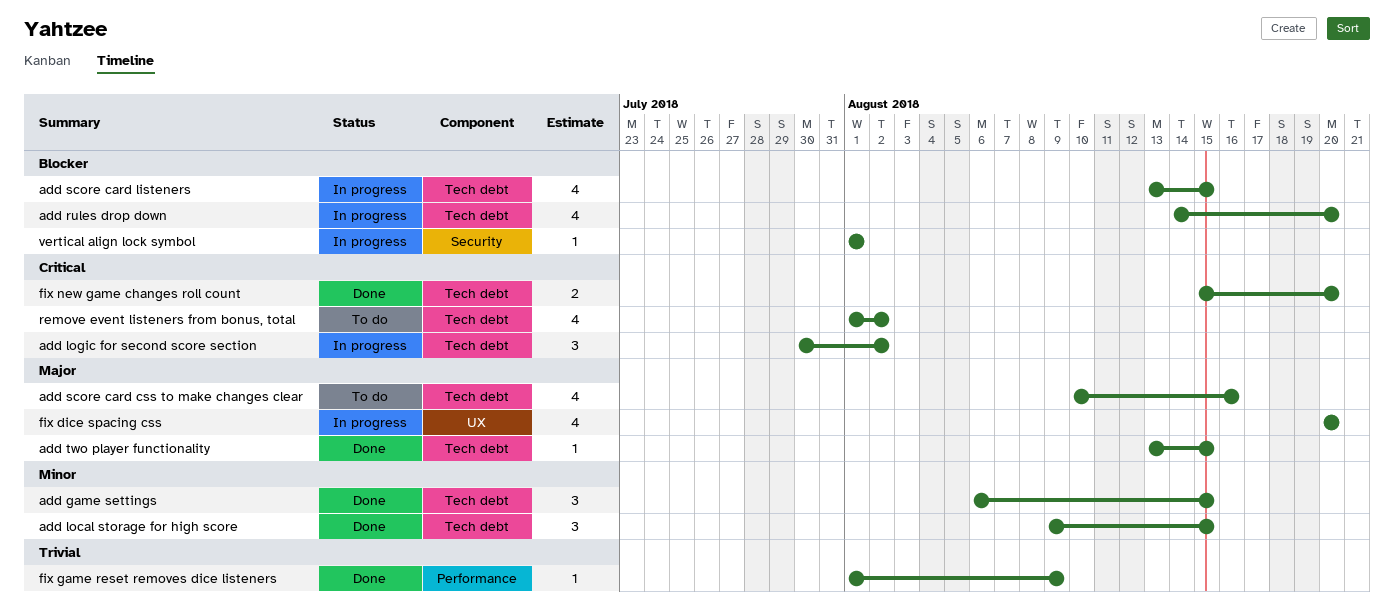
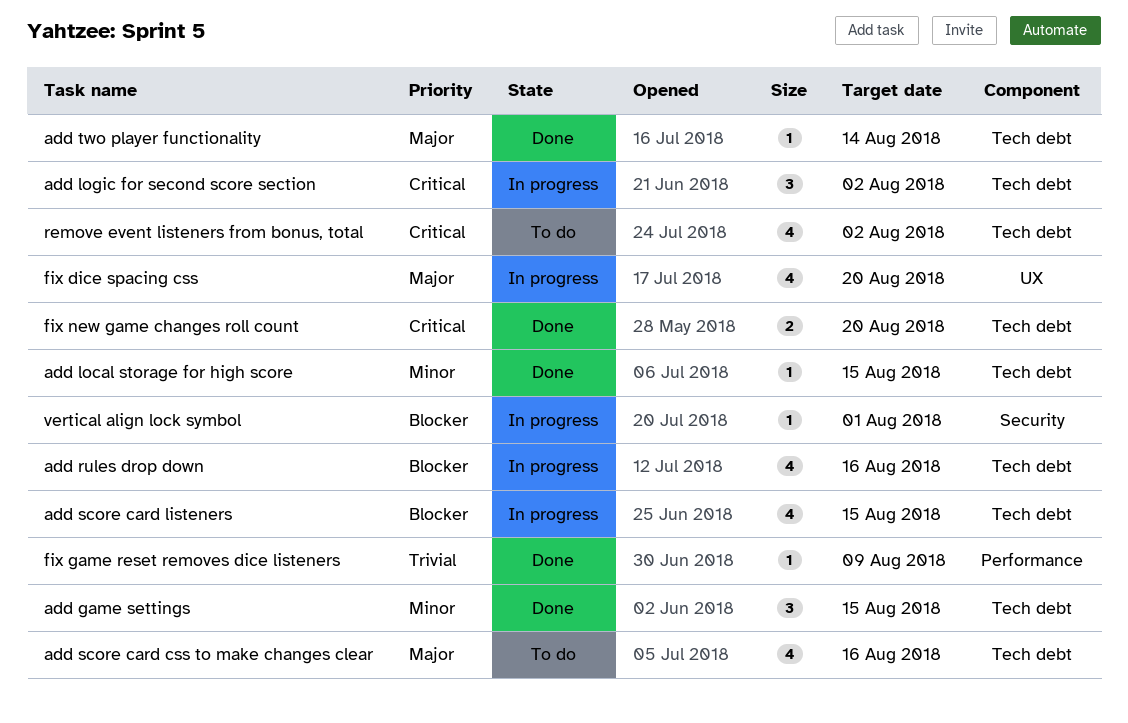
add local storage for high score, estimate: 3 -> 1
add rules drop down, due: Aug 20 -> Aug 16
add two player functionality, due: Aug 15 -> Aug 14

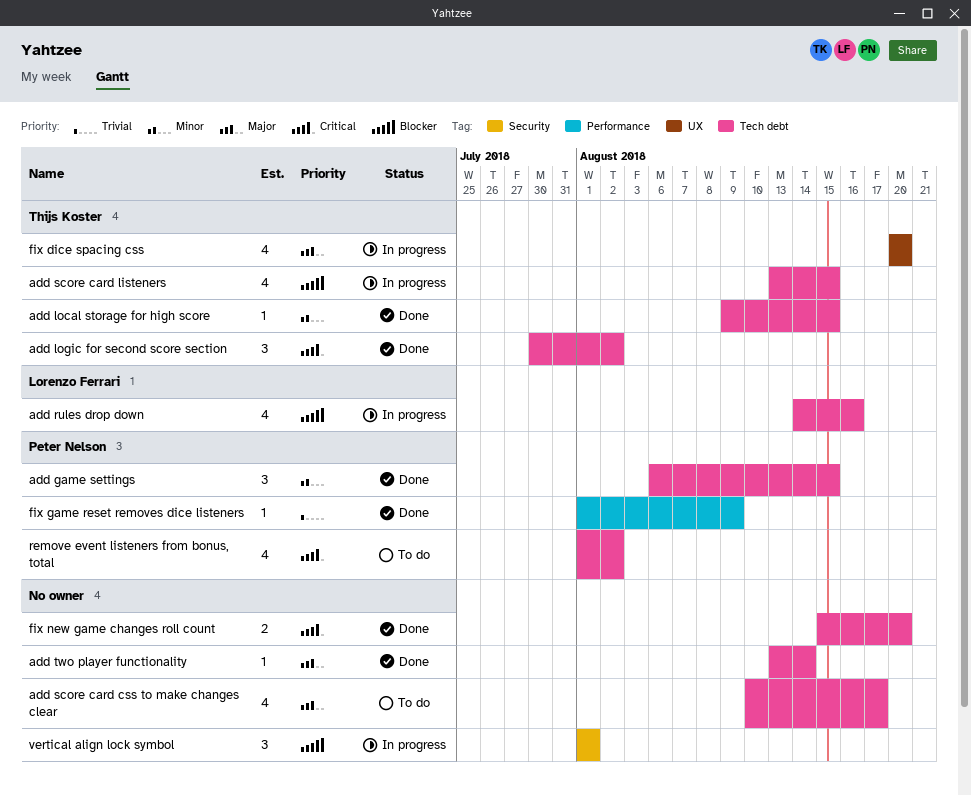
add logic for second score section, status: In progress -> Done
add score card css to make changes clear, due: Aug 16 -> Aug 17
vertical align lock symbol, estimate: 1 -> 3

